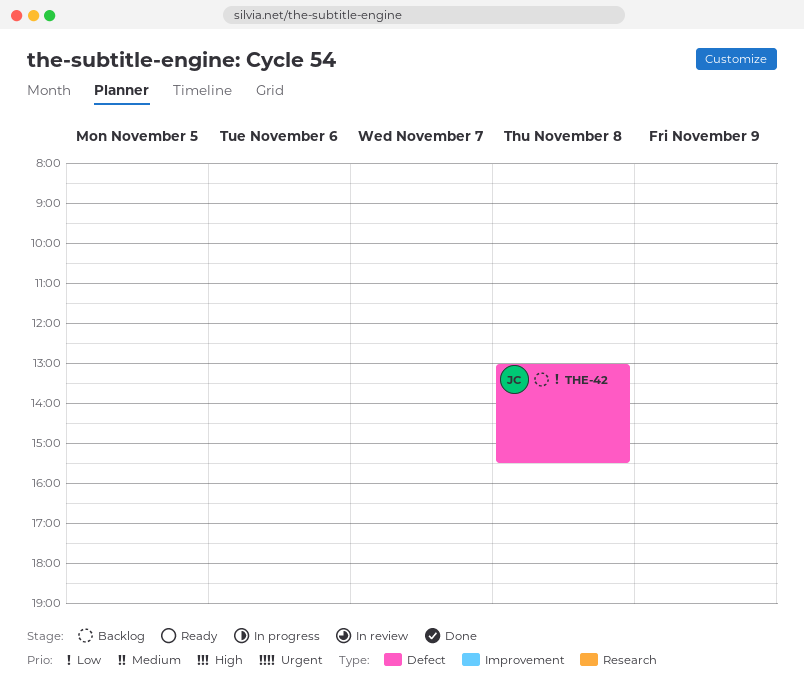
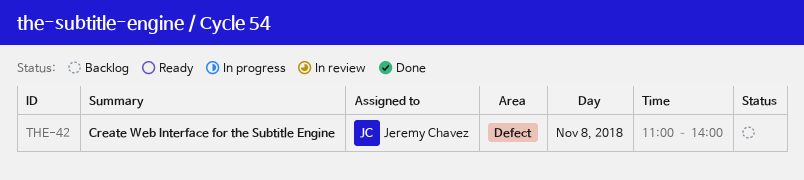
THE-42, begins: 13:00 -> 11:00
THE-42, ends: 15:30 -> 14:00

